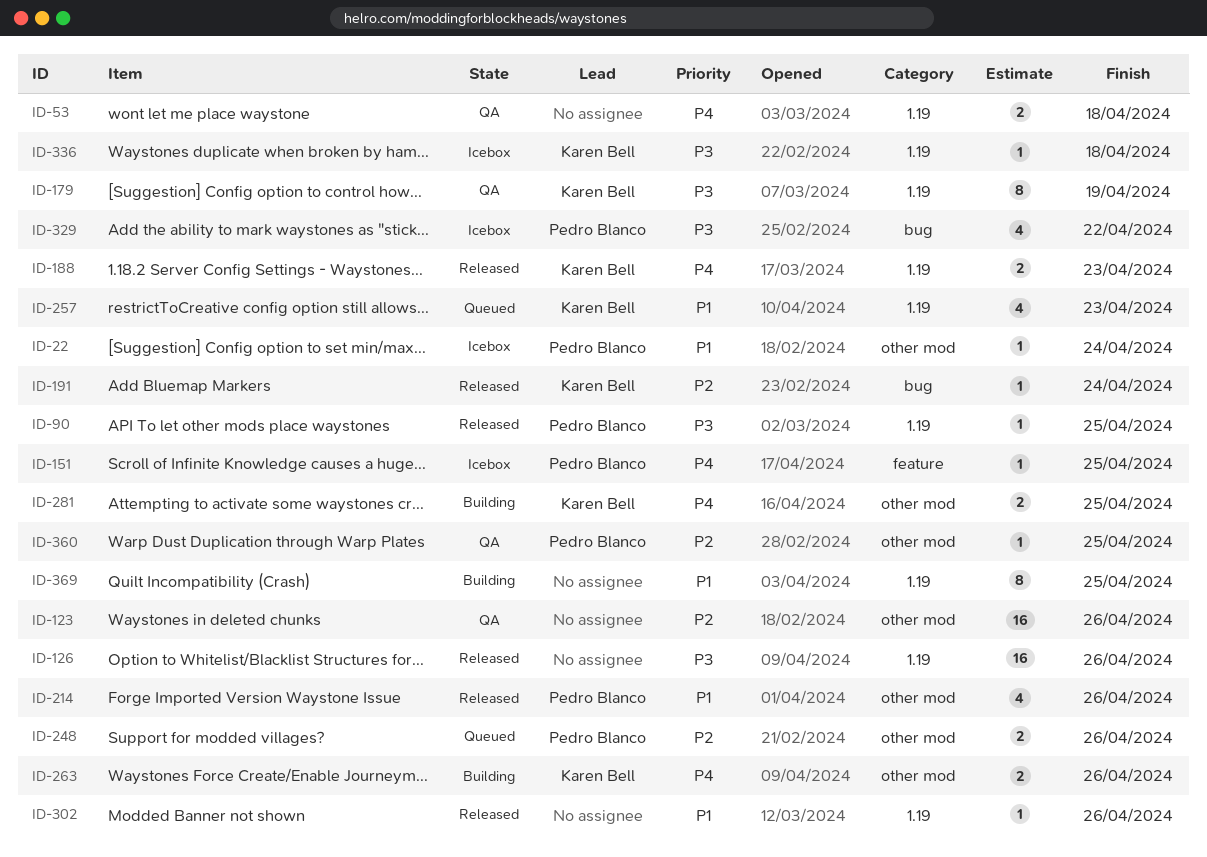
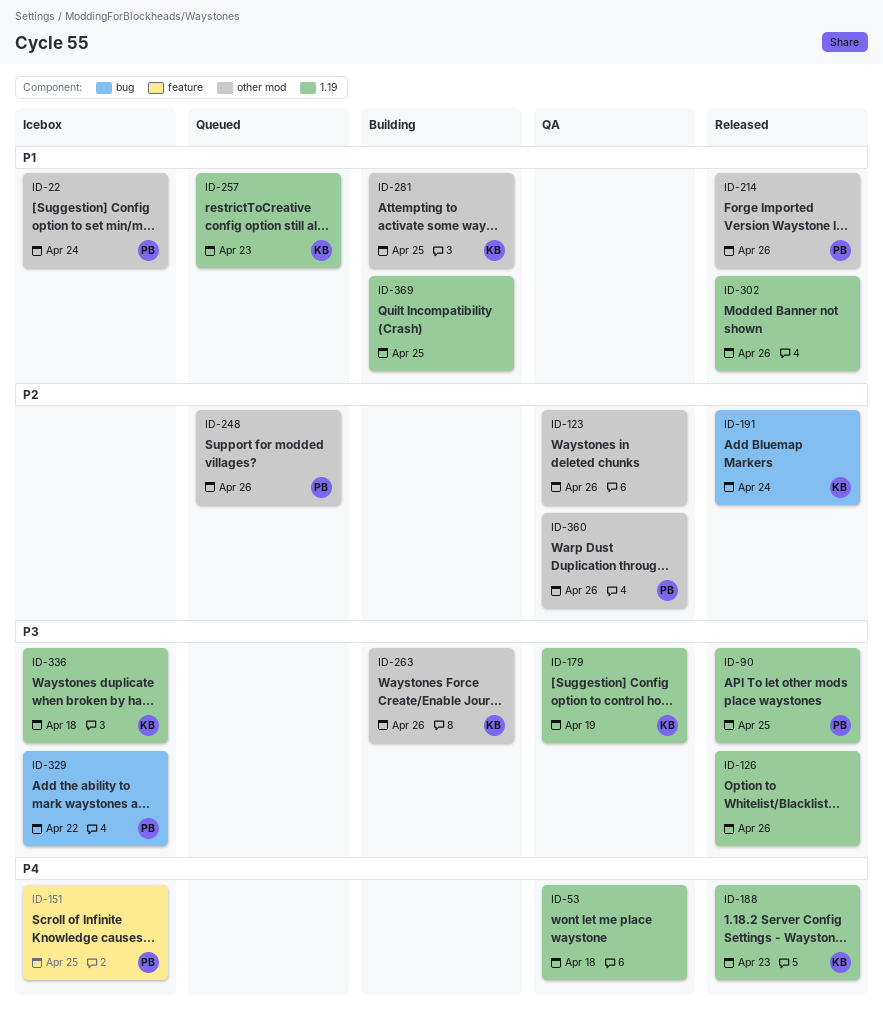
ID-263, priority: P4 -> P3
ID-281, priority: P4 -> P1
ID-360, due: Apr 25 -> Apr 26

